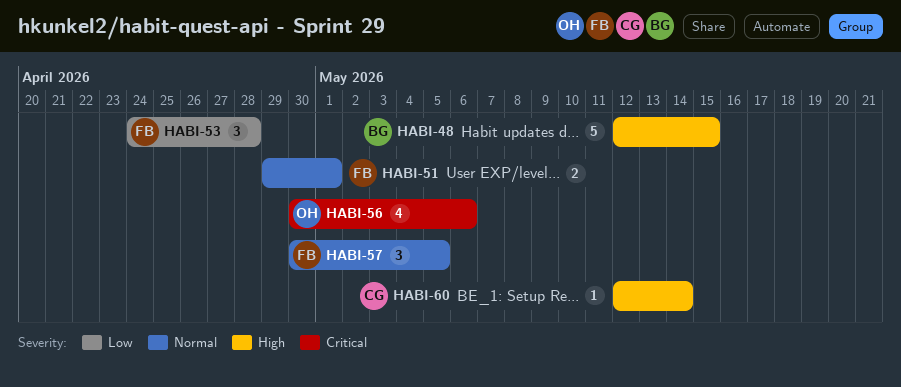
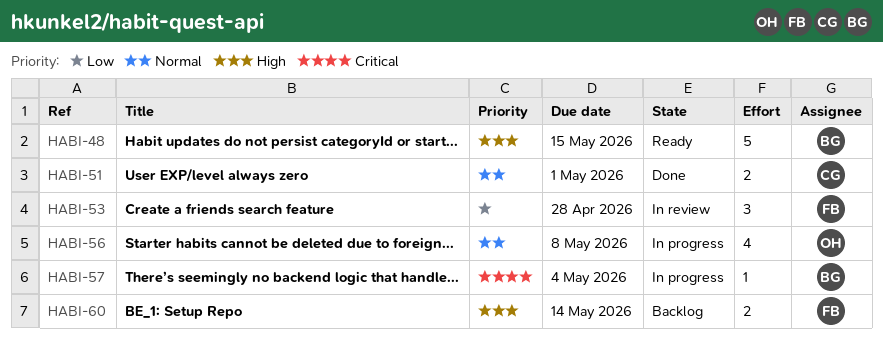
HABI-51, owner: FB -> CG
HABI-56, priority: Critical -> Normal
HABI-56, due: May 6 -> May 8
HABI-57, owner: FB -> BG
HABI-57, priority: Normal -> Critical
HABI-57, estimate: 3 -> 1
HABI-57, due: May 5 -> May 4
HABI-60, owner: CG -> FB
HABI-60, estimate: 1 -> 2

